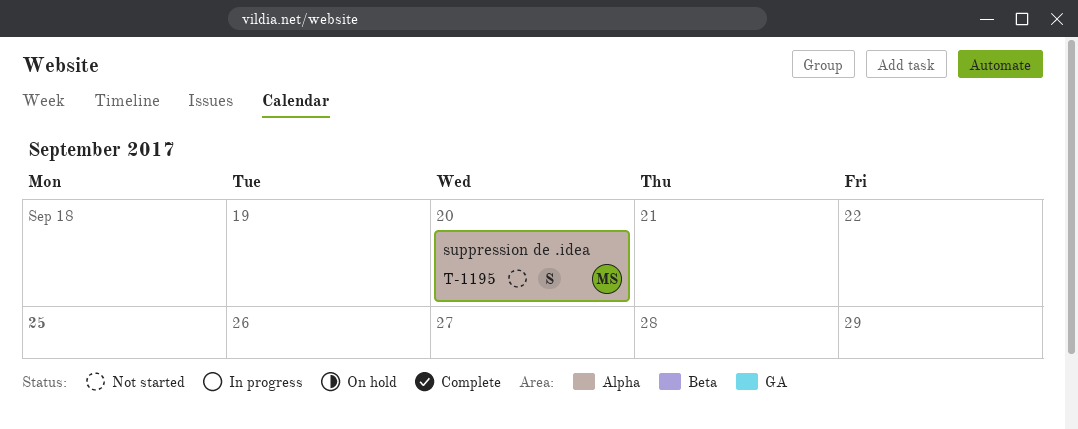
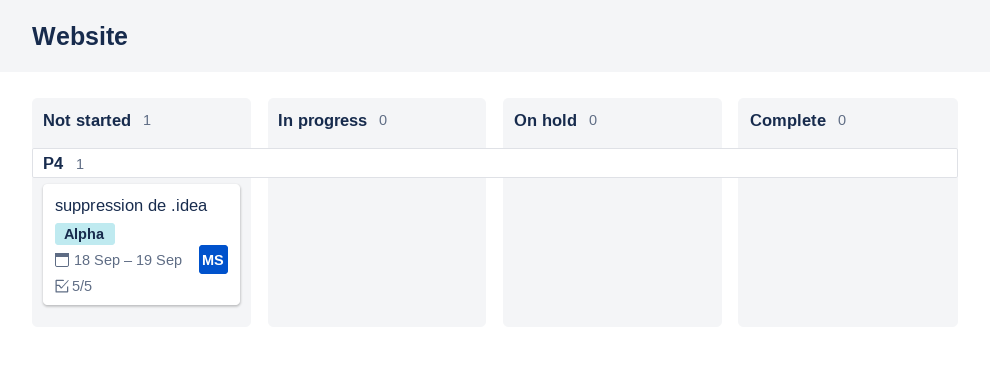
suppression de .idea, due: Sep 20 -> Sep 19

